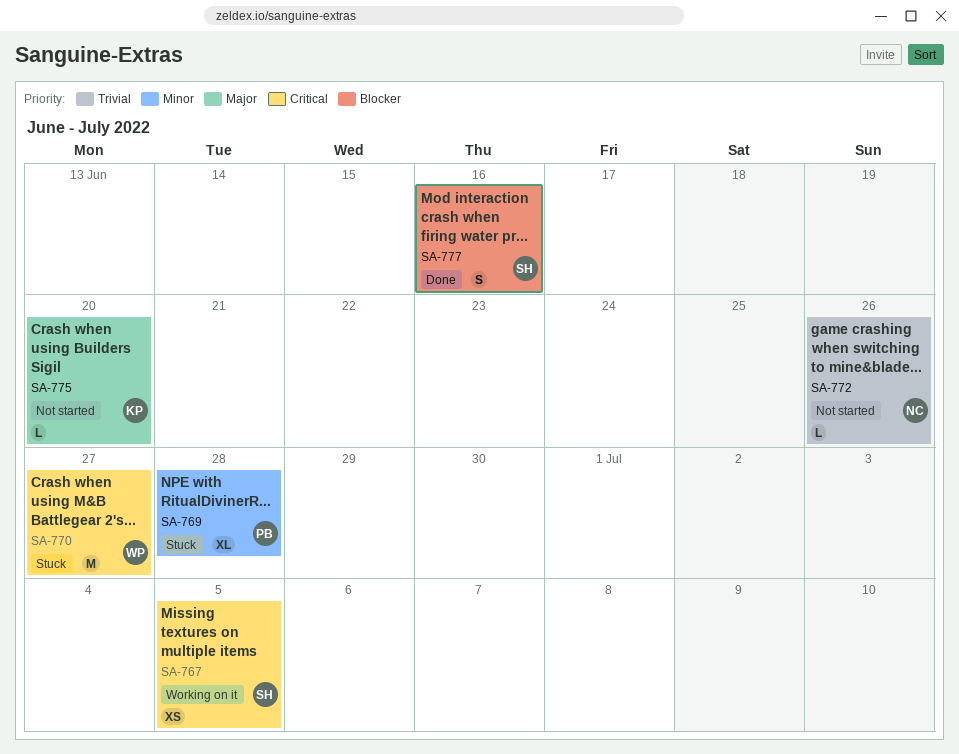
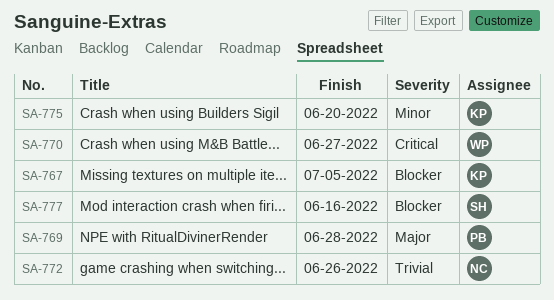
SA-767, owner: SH -> KP
SA-767, priority: Critical -> Blocker
SA-769, priority: Minor -> Major
SA-775, priority: Major -> Minor

